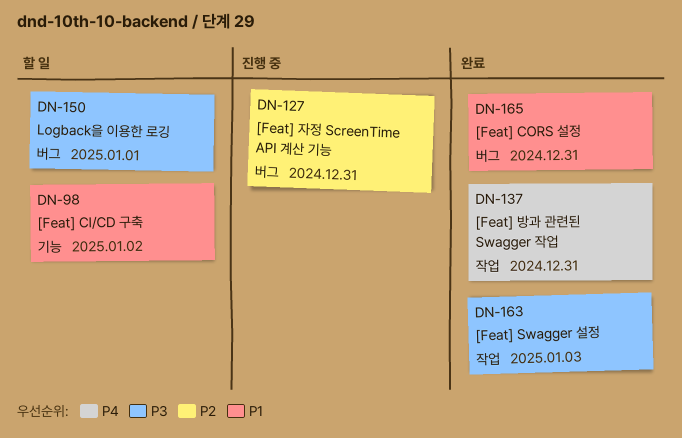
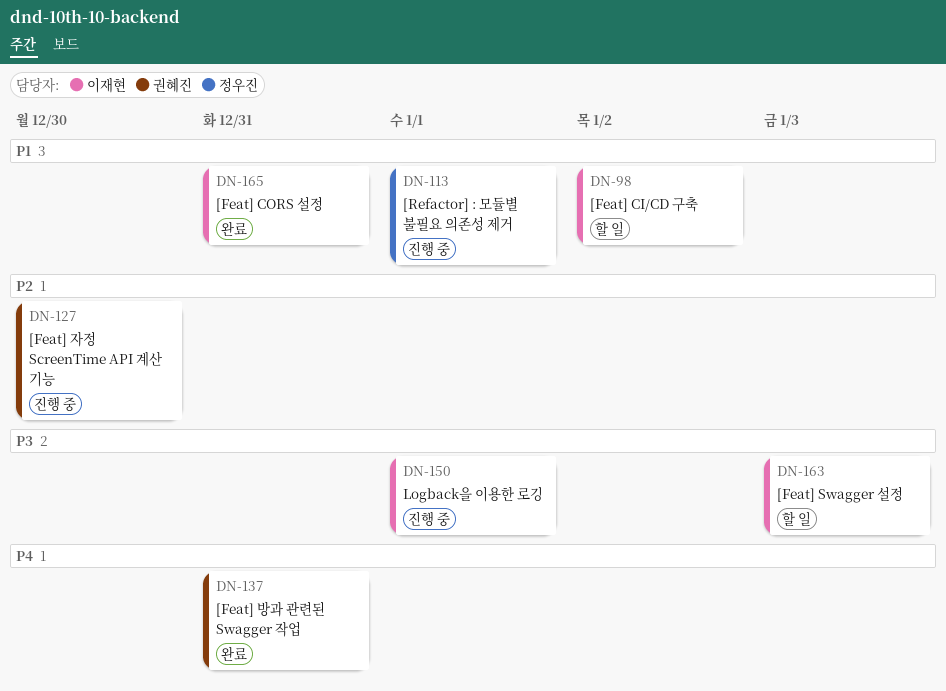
DN-113: none -> present
DN-127, due: Dec 31 -> Dec 30
DN-150, status: 할 일 -> 진행 중
DN-163, status: 완료 -> 할 일

